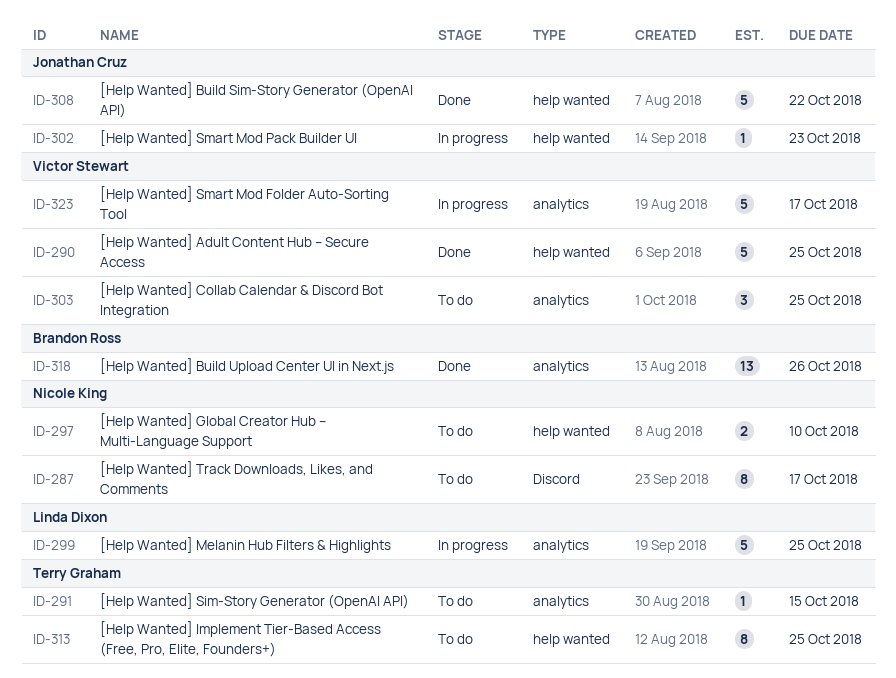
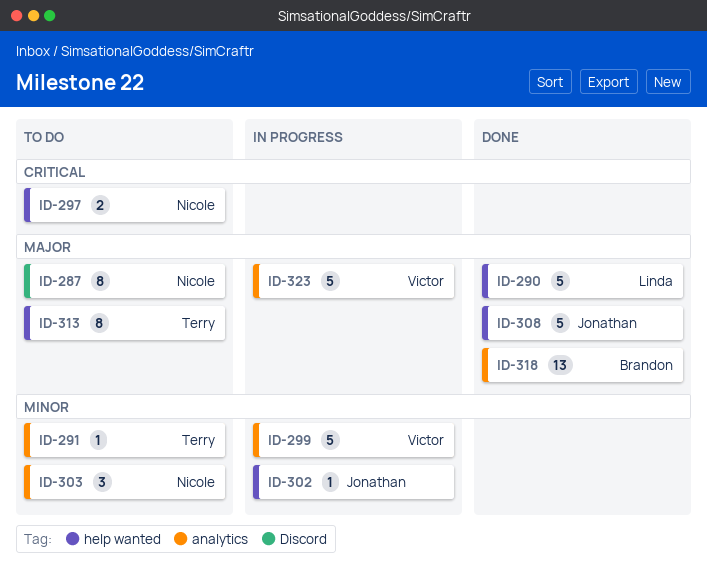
ID-290, owner: Victor Stewart -> Linda Dixon
ID-299, owner: Linda Dixon -> Victor Stewart
ID-303, owner: Victor Stewart -> Nicole King

